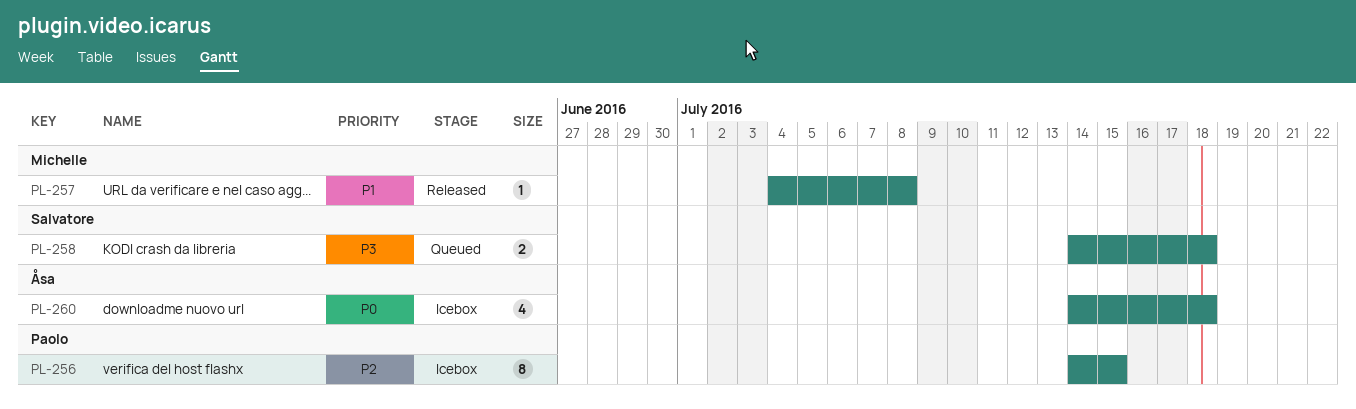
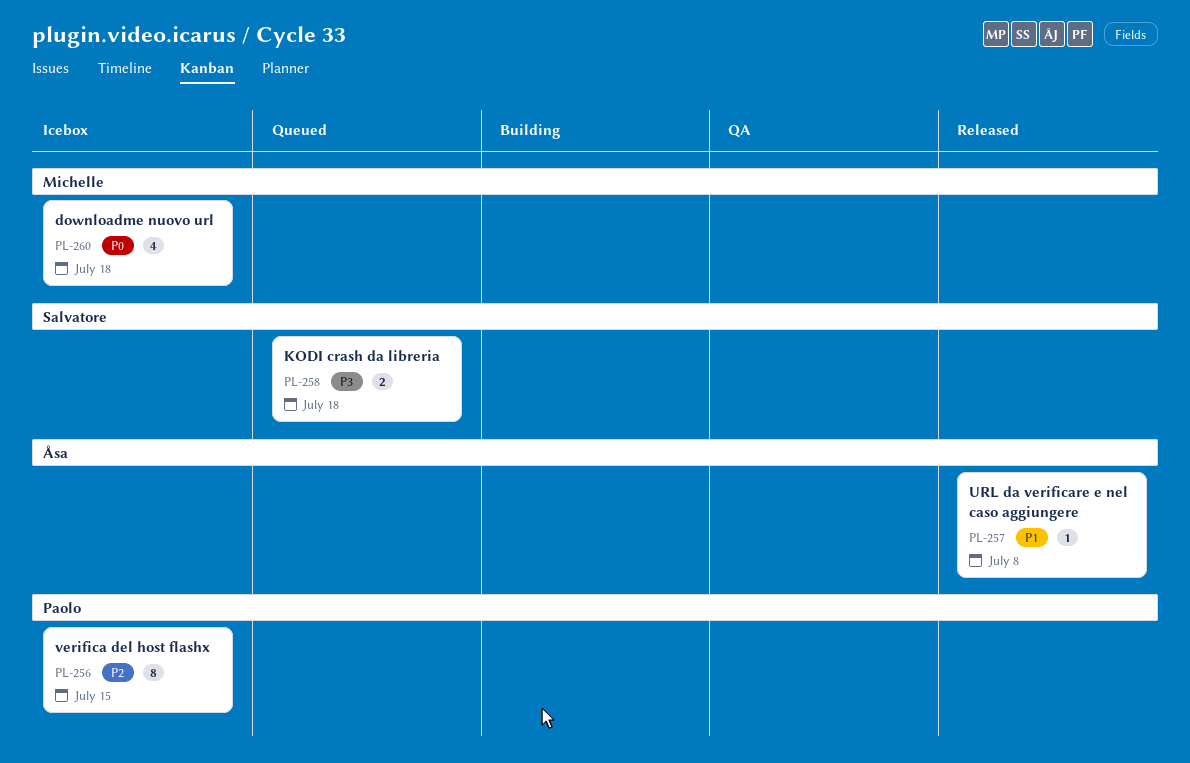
PL-257, owner: Michelle -> Åsa
PL-260, owner: Åsa -> Michelle

